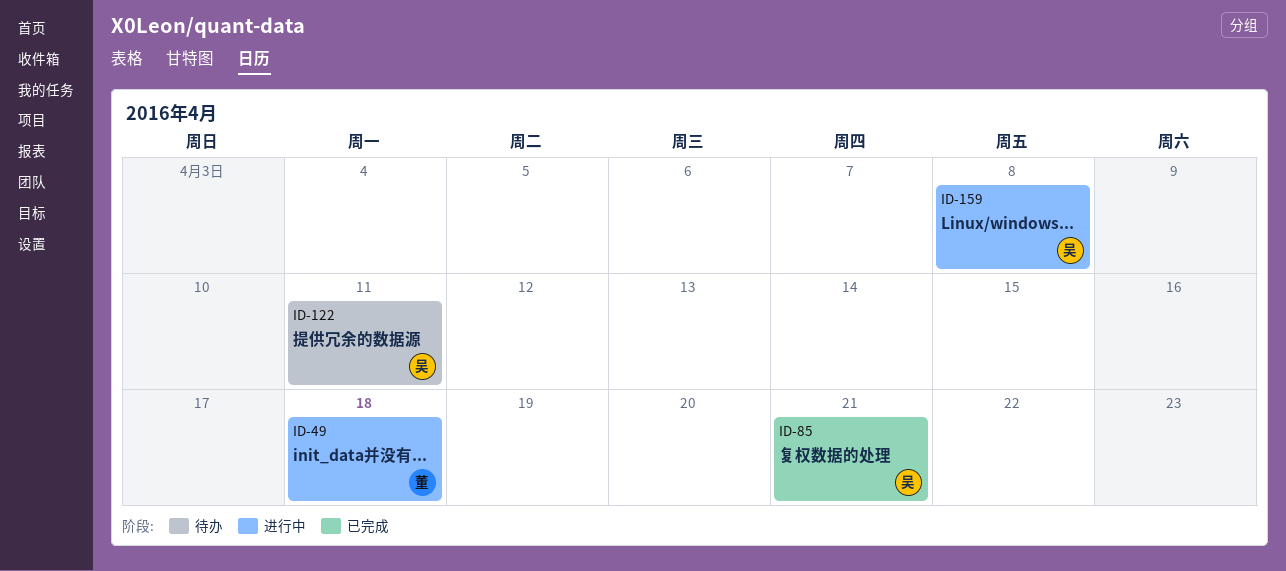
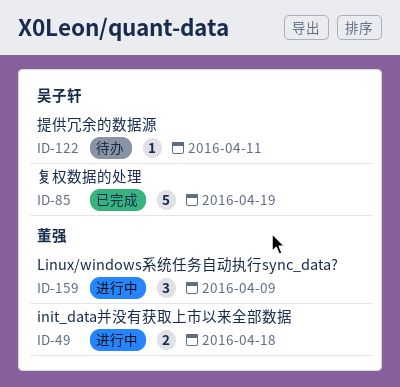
ID-85, due: Apr 21 -> Apr 19
ID-159, owner: 吴子轩 -> 董强
ID-159, due: Apr 8 -> Apr 9

